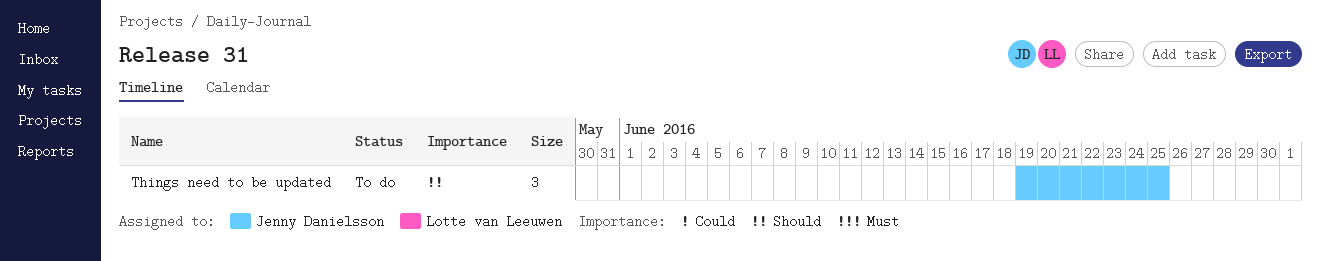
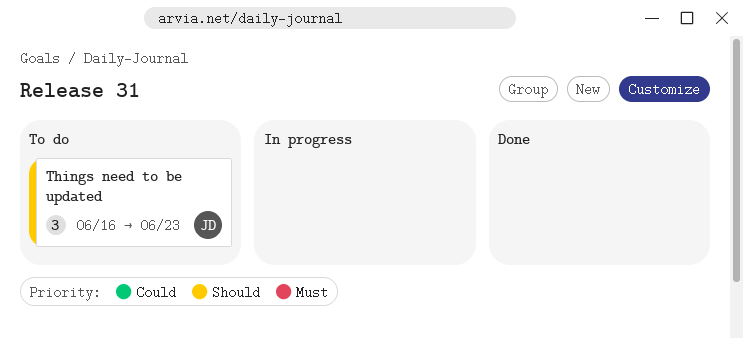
Things need to be updated, start: Jun 19 -> Jun 16
Things need to be updated, due: Jun 25 -> Jun 23

